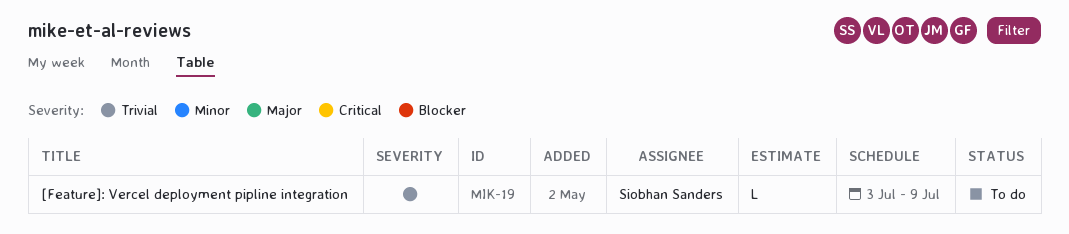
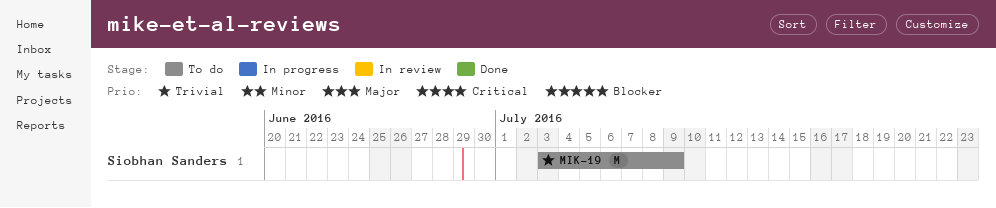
MIK-19, estimate: L -> M

